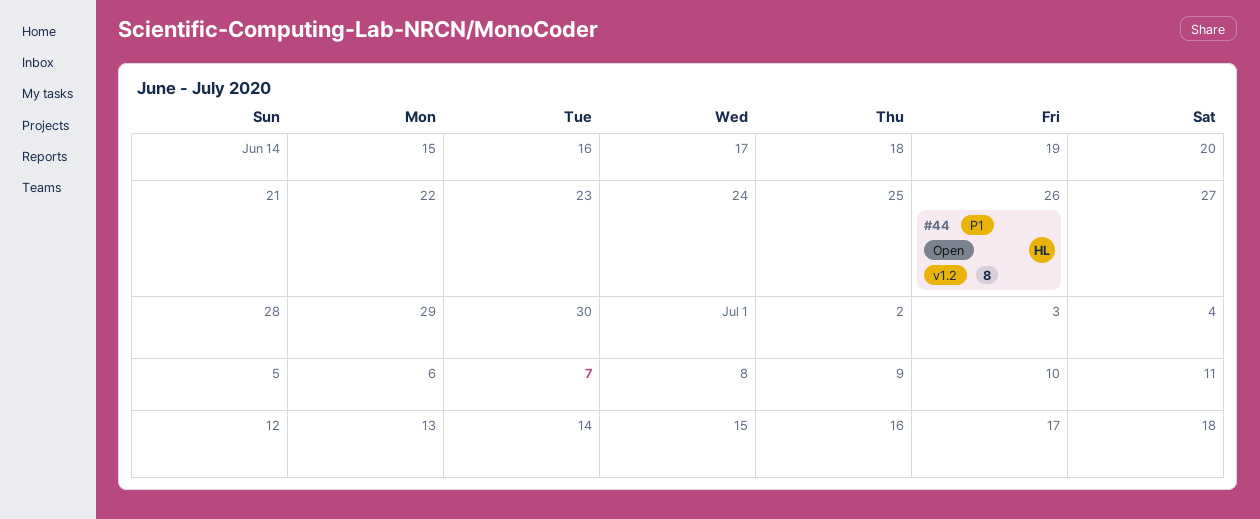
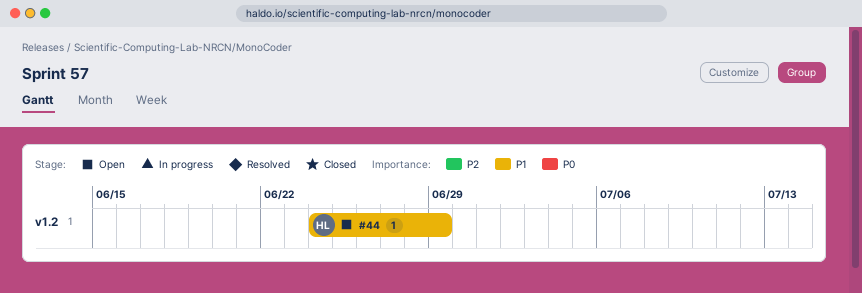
#44, estimate: 8 -> 1
#44, due: Jun 26 -> Jun 29

